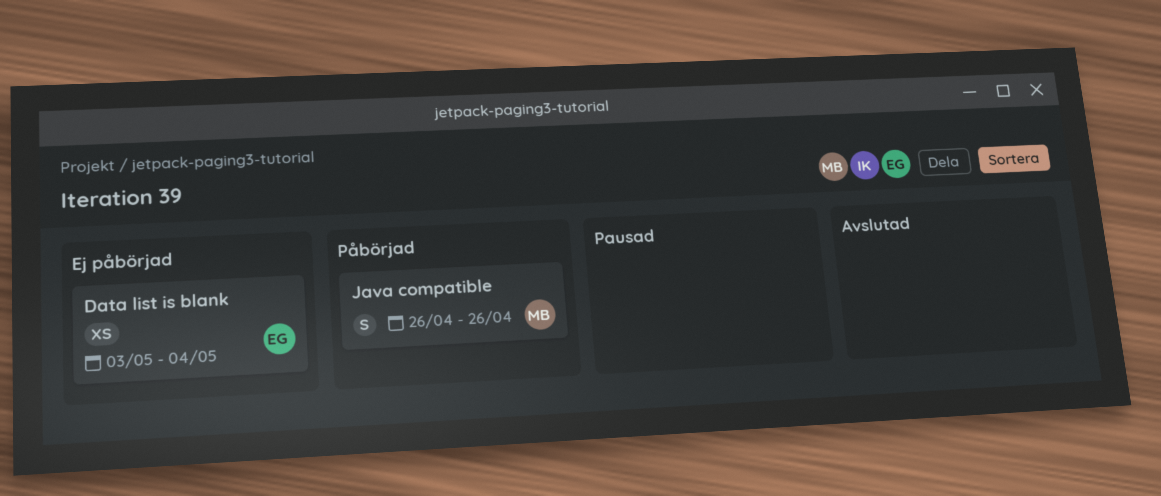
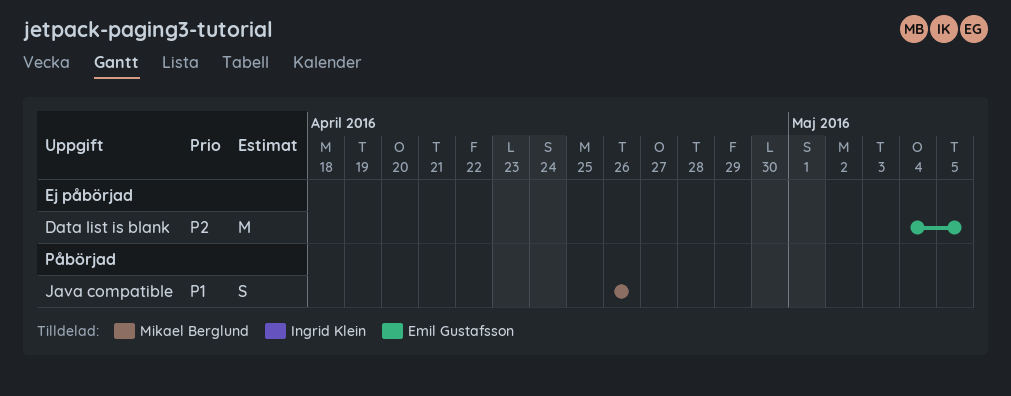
Data list is blank, estimate: XS -> M
Data list is blank, start: May 3 -> May 4
Data list is blank, due: May 4 -> May 5

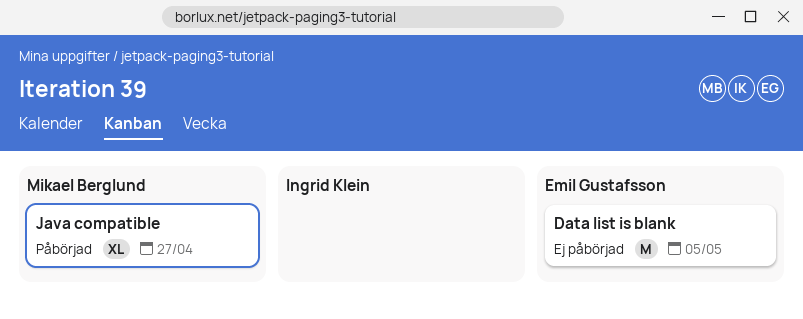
Java compatible, estimate: S -> XL
Java compatible, due: Apr 26 -> Apr 27

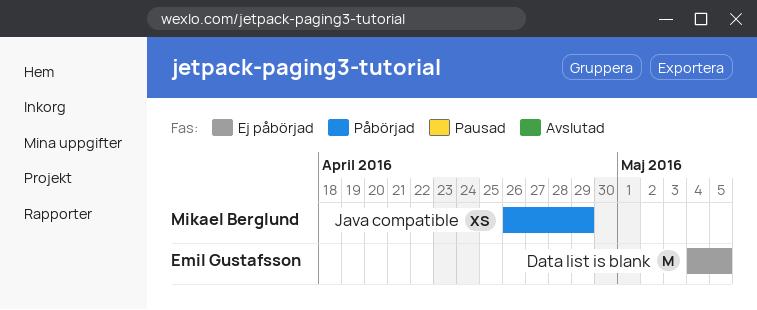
Java compatible, estimate: XL -> XS
Java compatible, due: Apr 27 -> Apr 29

